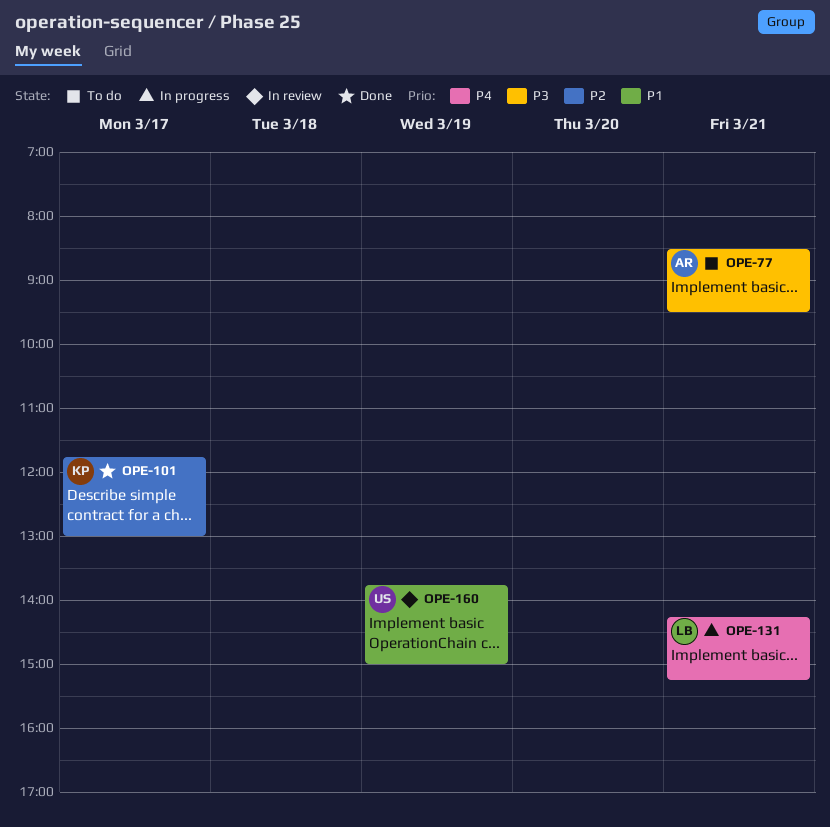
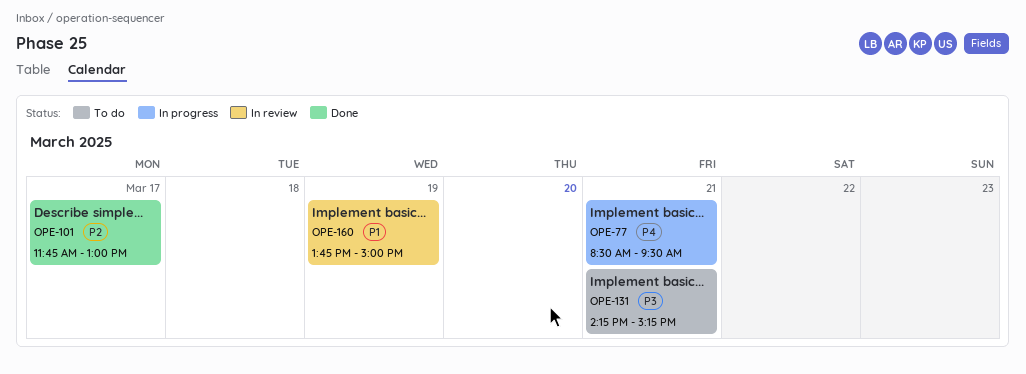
OPE-77, status: To do -> In progress
OPE-77, priority: P3 -> P4
OPE-131, status: In progress -> To do
OPE-131, priority: P4 -> P3

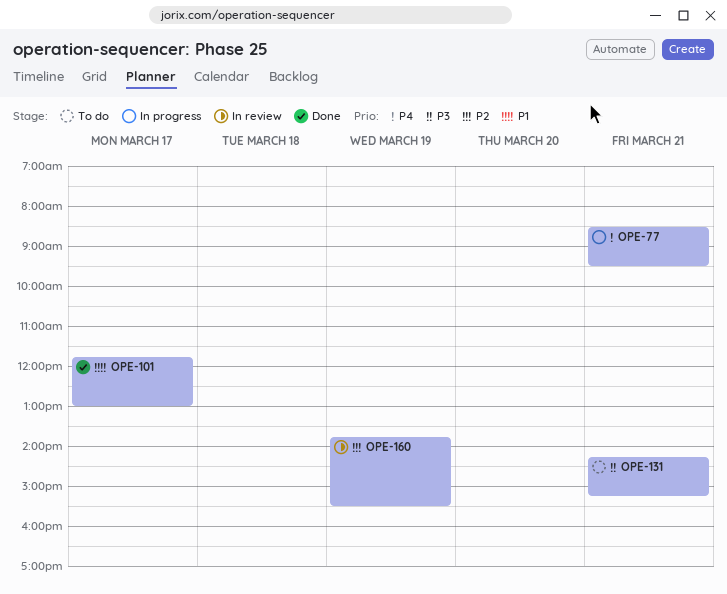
OPE-101, priority: P2 -> P1
OPE-160, priority: P1 -> P2
OPE-160, ends: 15:00 -> 15:30

